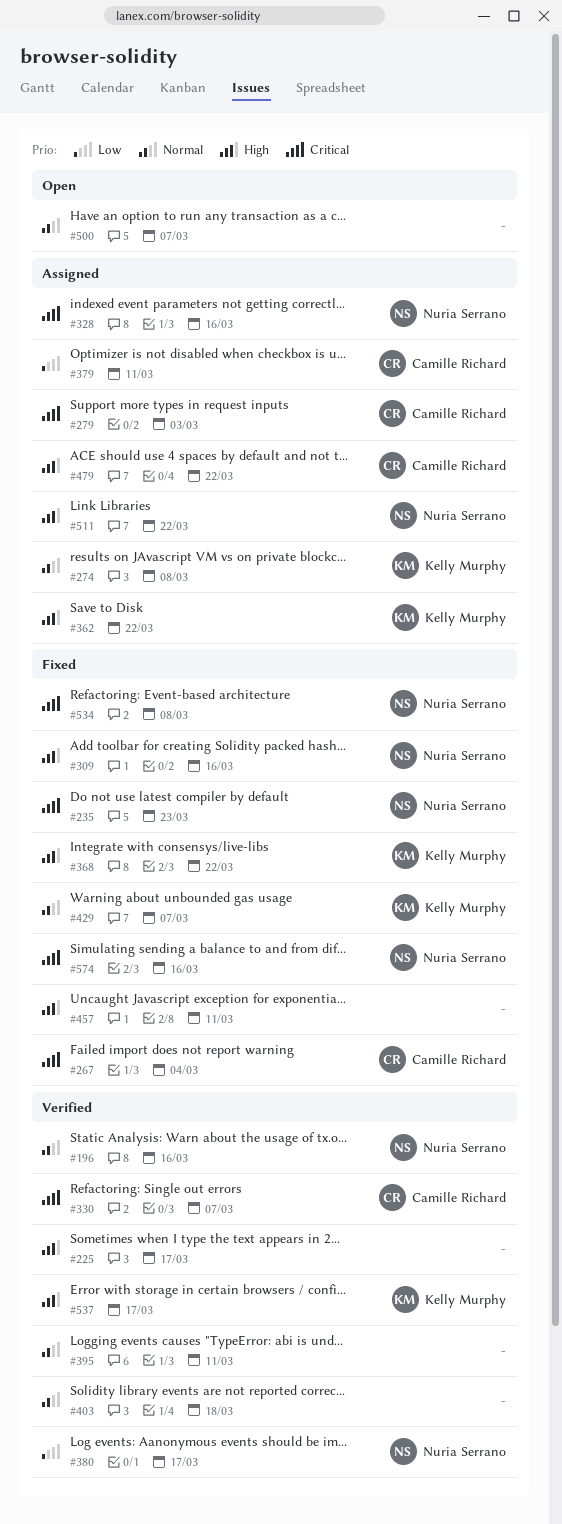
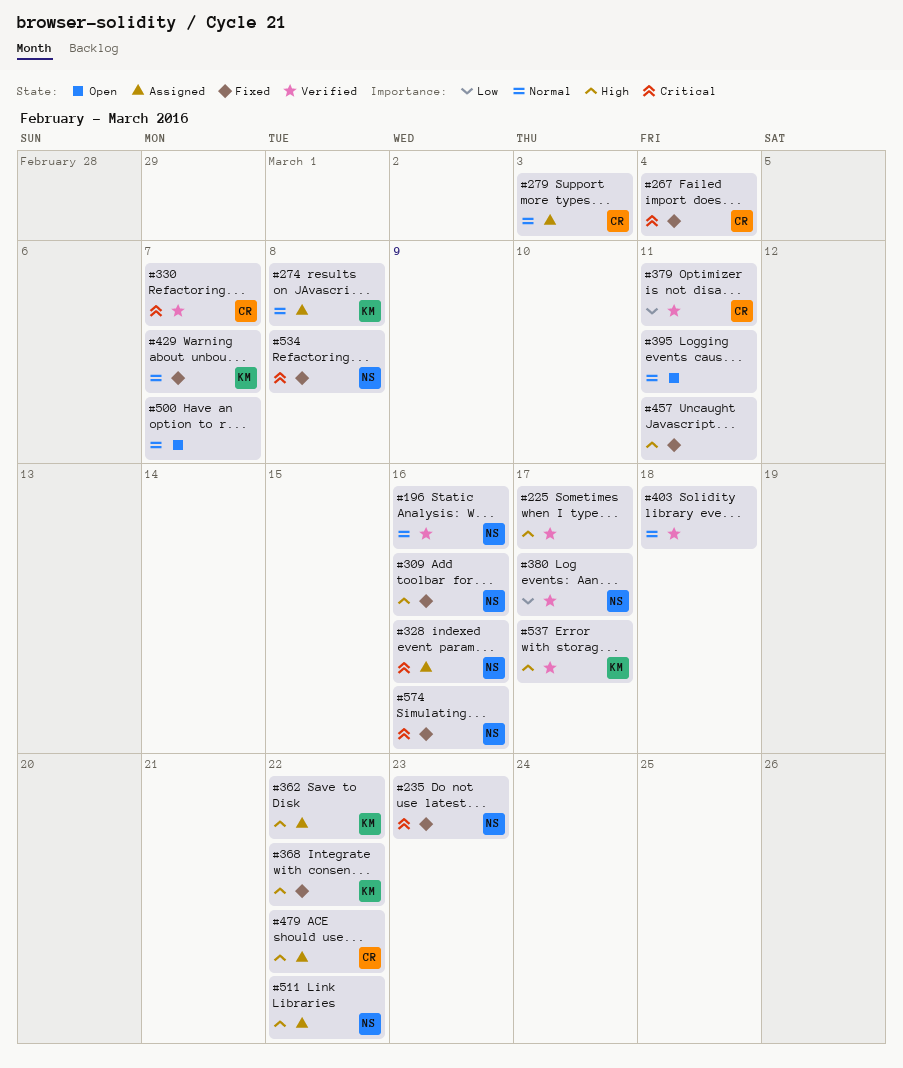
#279, priority: Critical -> Normal
#379, status: Assigned -> Verified
#395, status: Verified -> Open

